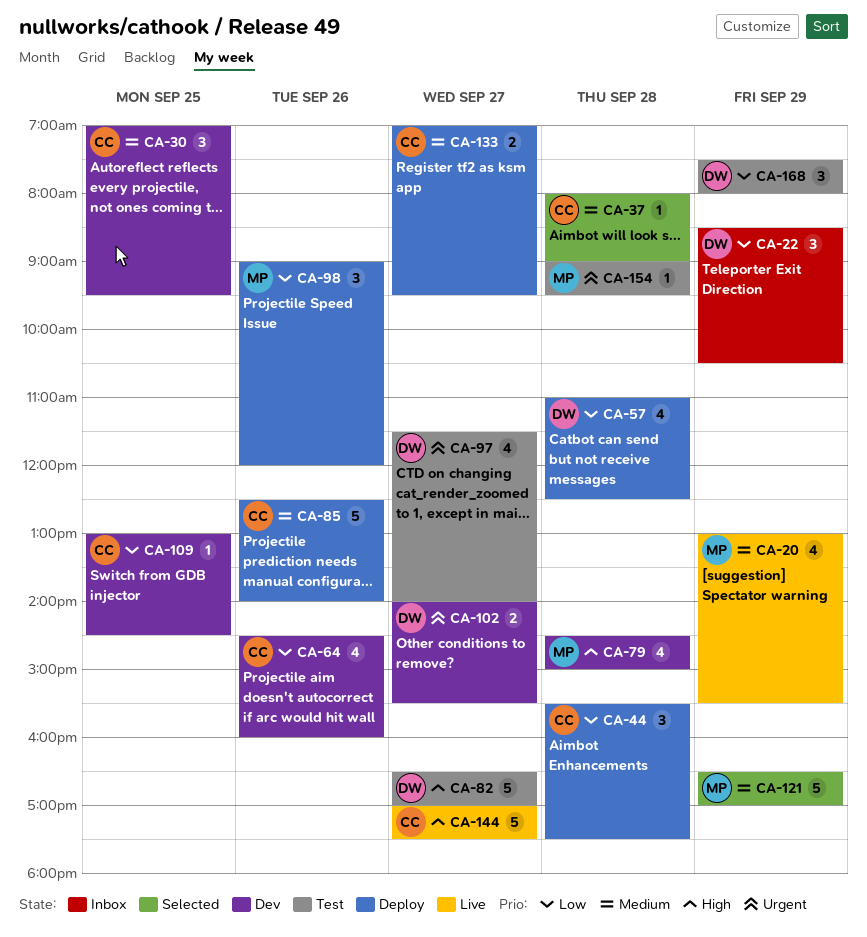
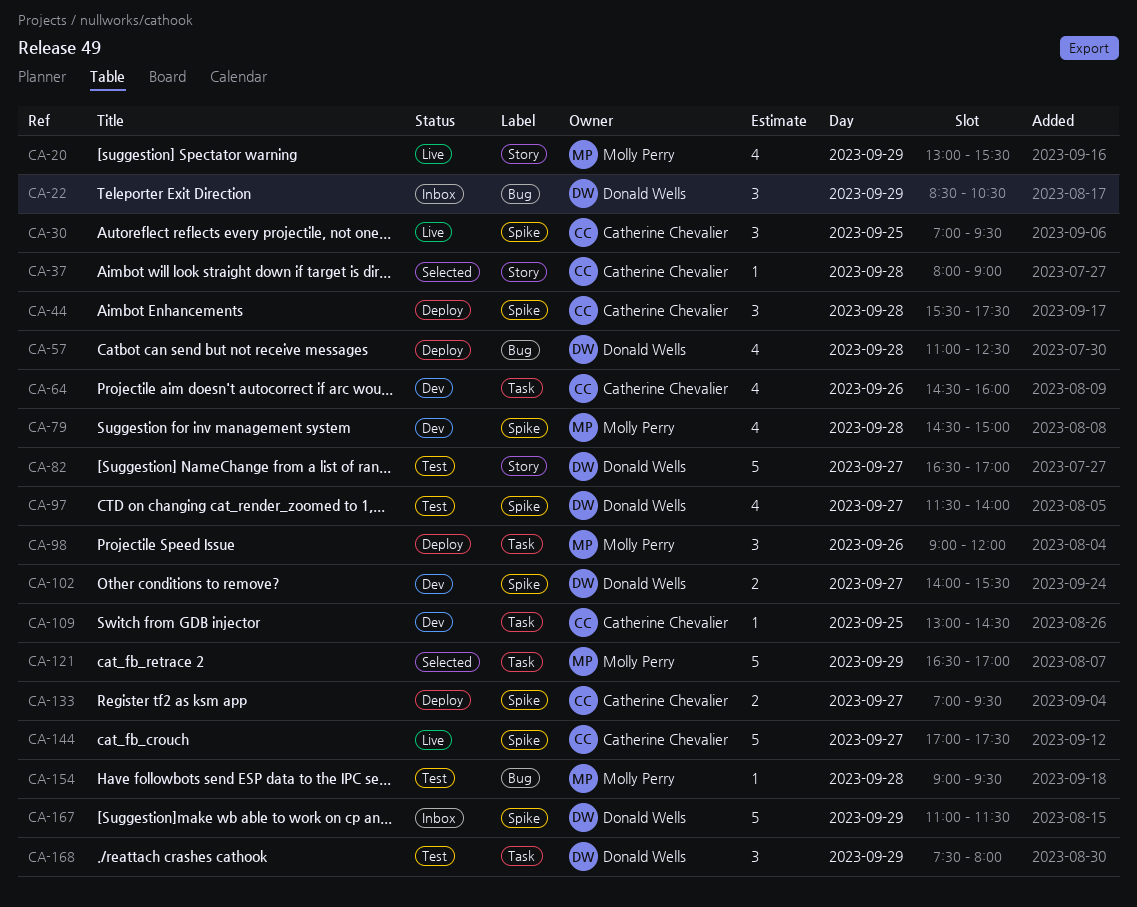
CA-30, status: Dev -> Live
CA-85: present -> none
CA-167: none -> present

